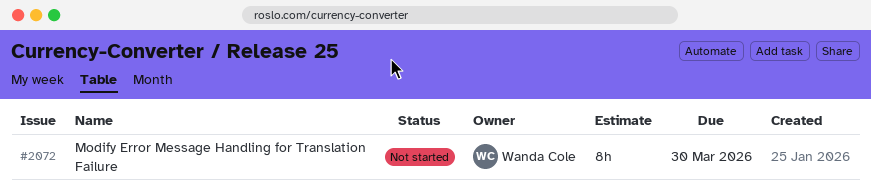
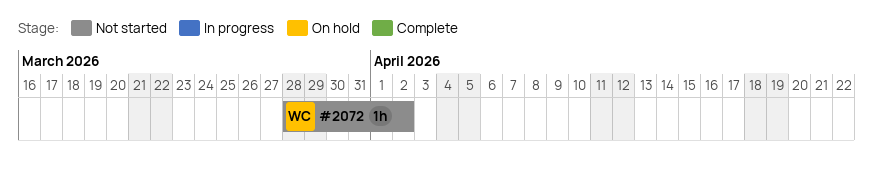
#2072, estimate: 8h -> 1h
#2072, due: Mar 30 -> Apr 2

